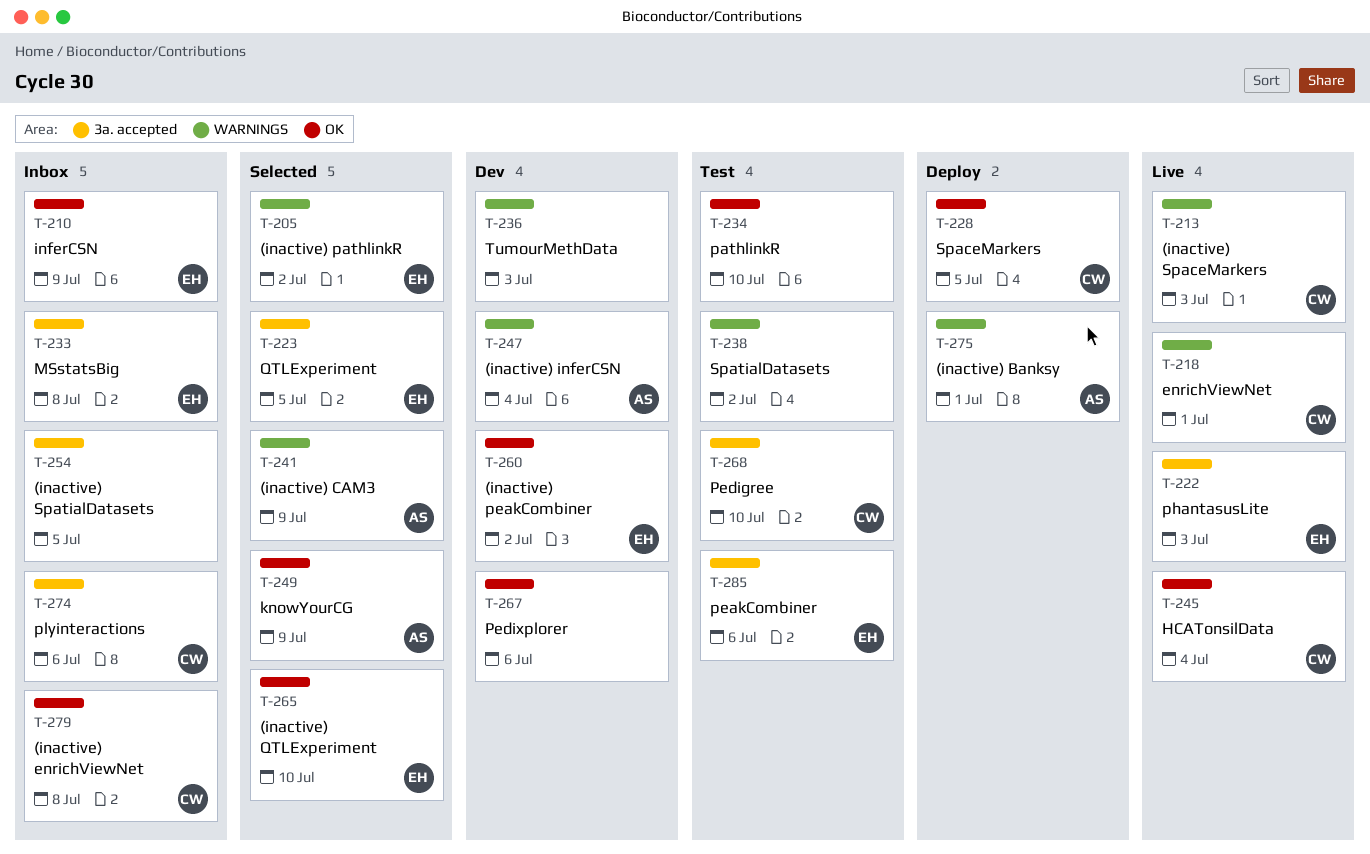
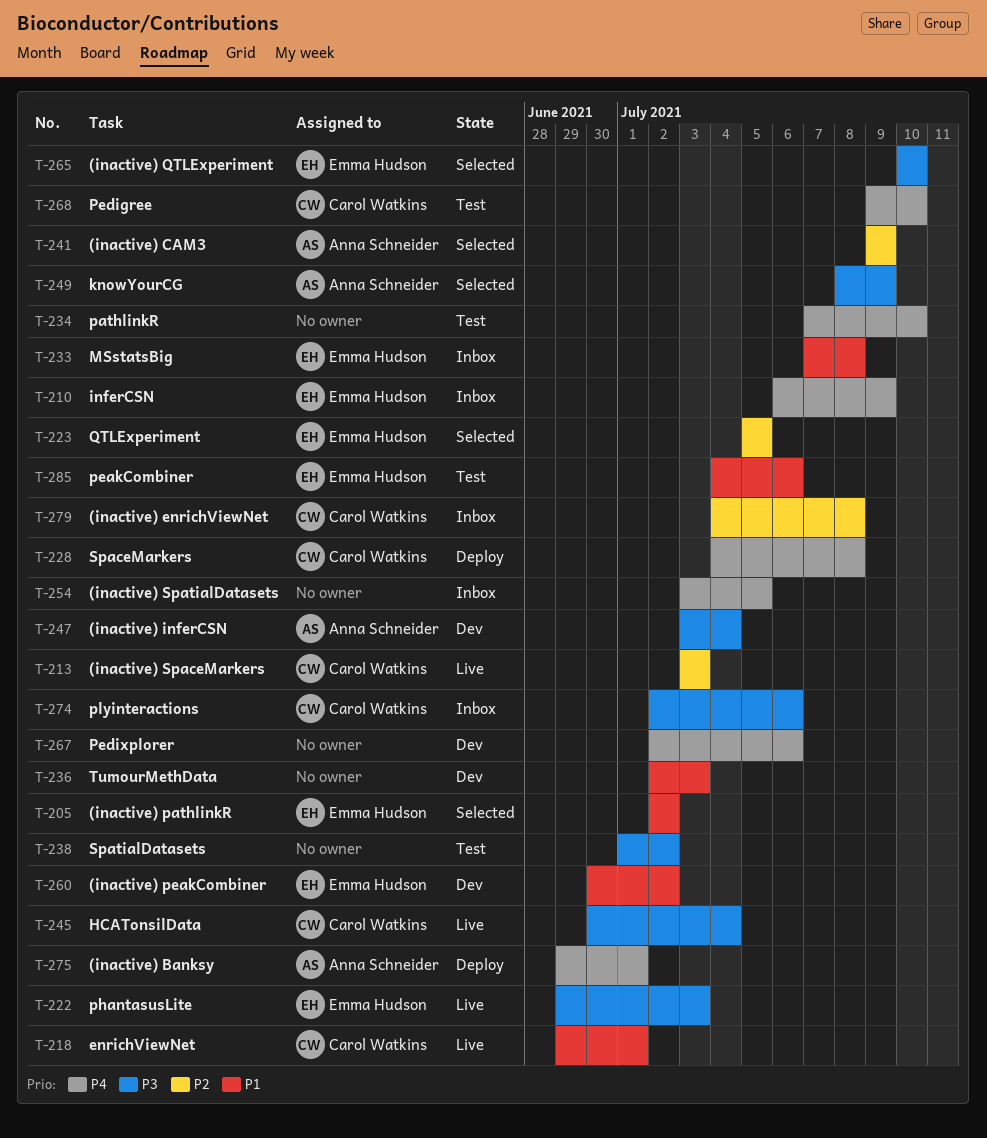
T-228, due: Jul 5 -> Jul 8

